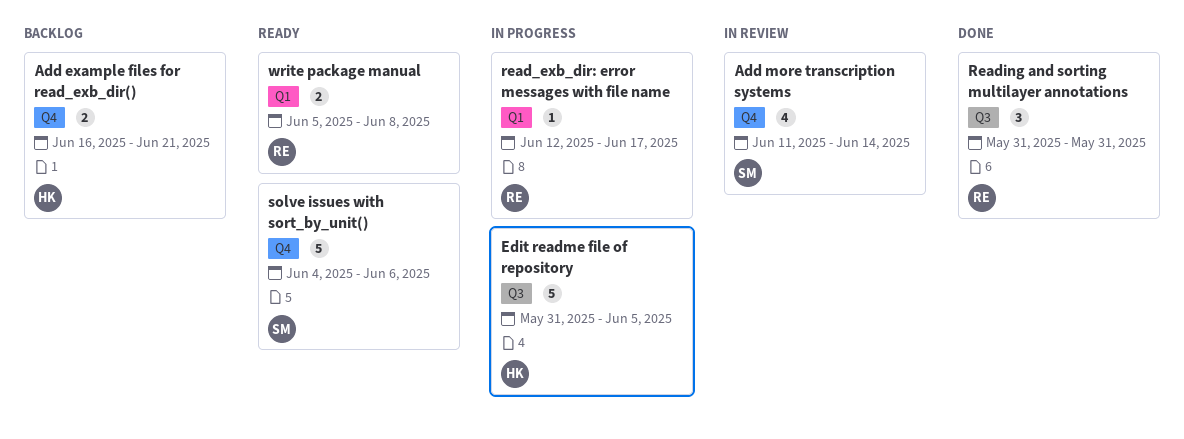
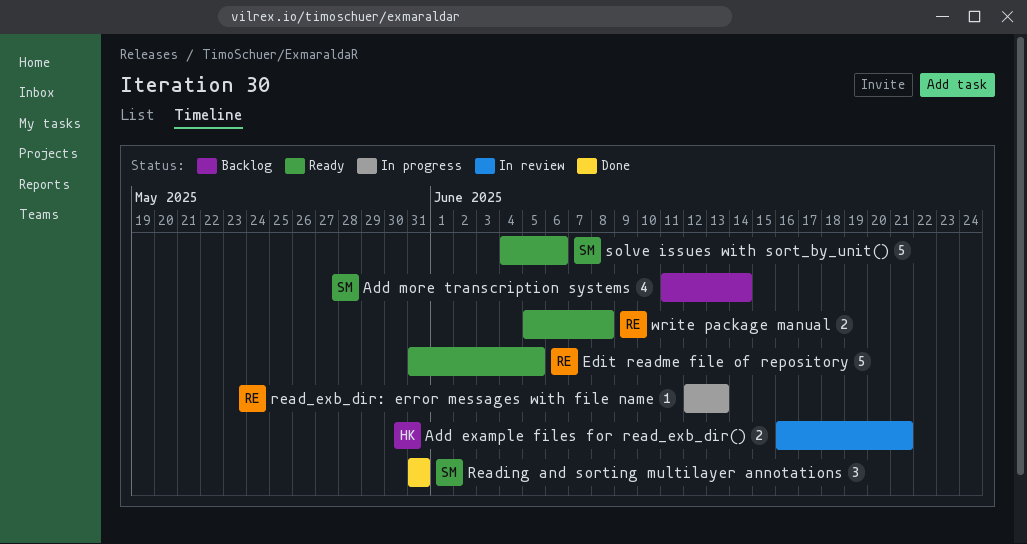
Add example files for read_exb_dir(), status: Backlog -> In review
Add more transcription systems, status: In review -> Backlog
Edit readme file of repository, status: In progress -> Ready
Edit readme file of repository, owner: HK -> RE
read_exb_dir: error messages with file name, due: Jun 17 -> Jun 13
Reading and sorting multilayer annotations, owner: RE -> SM

